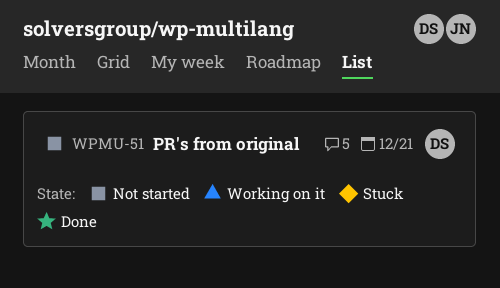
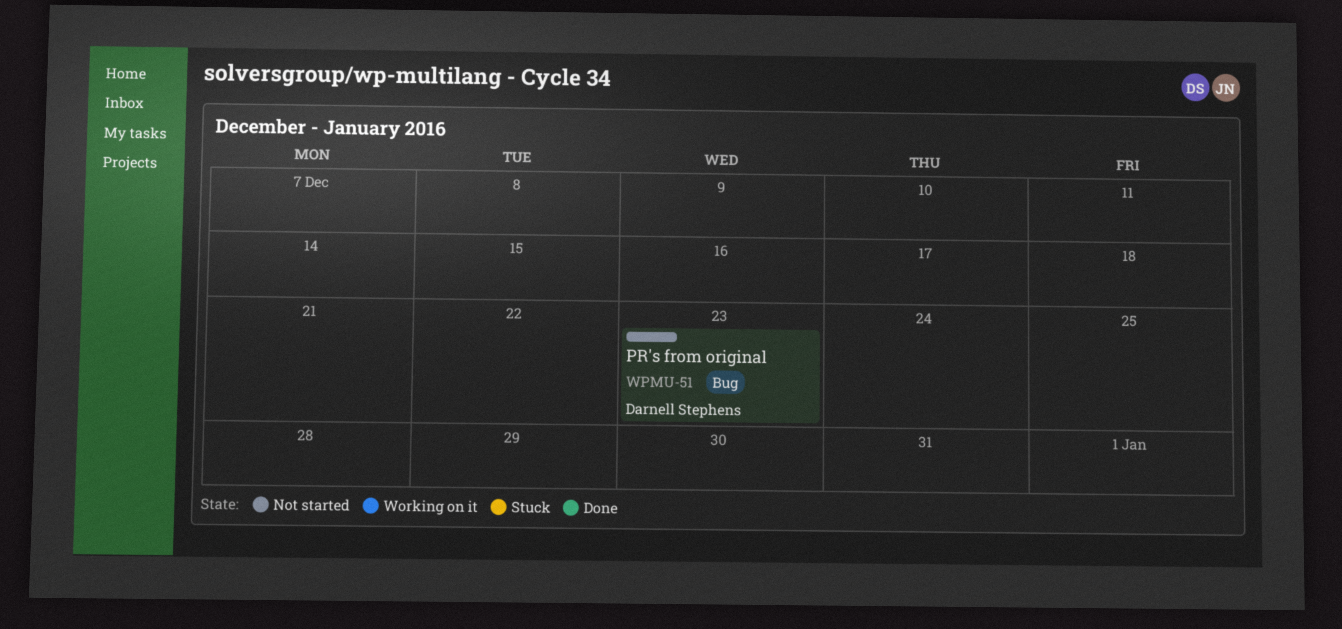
WPMU-51, due: Dec 21 -> Dec 23

